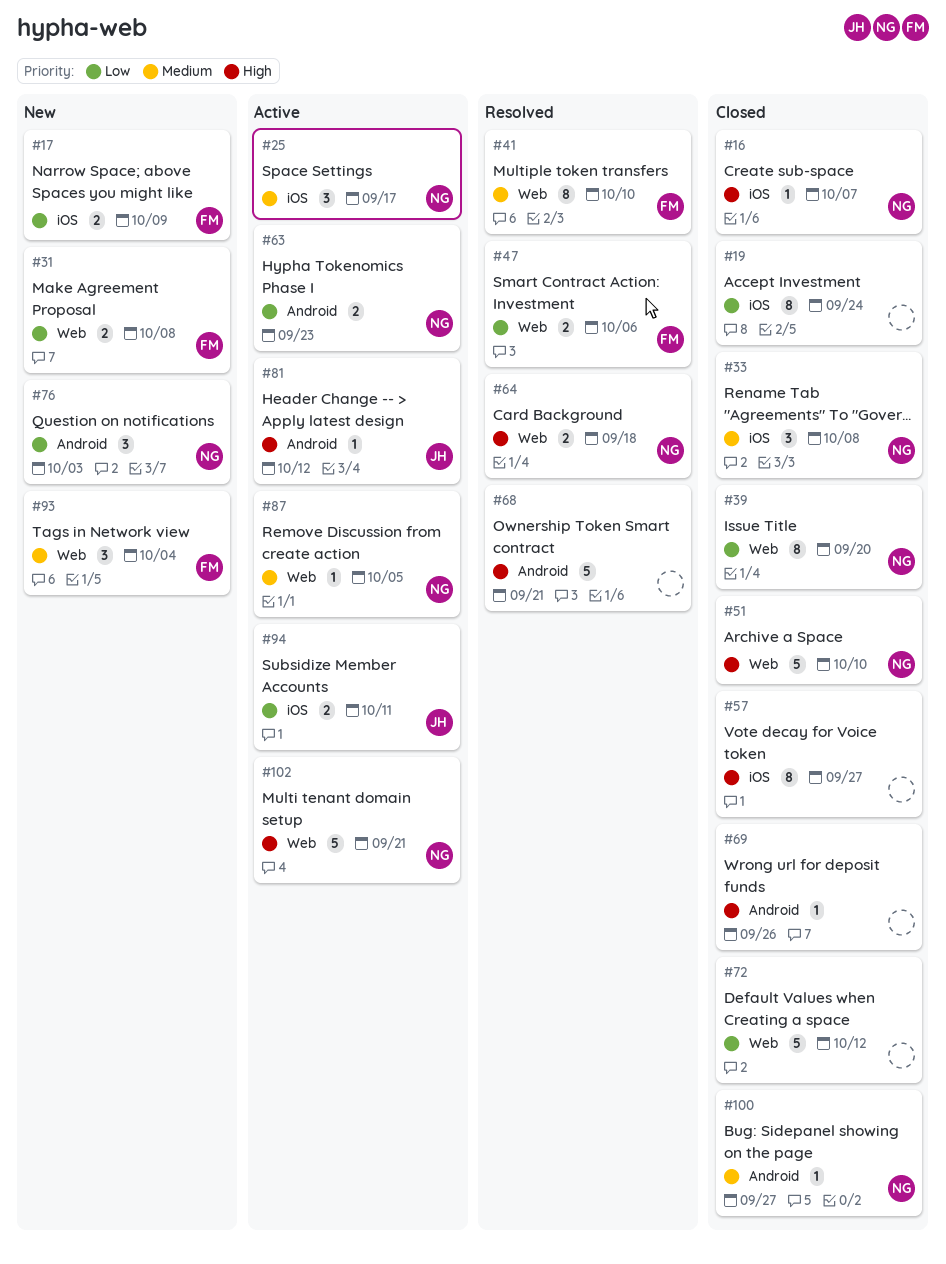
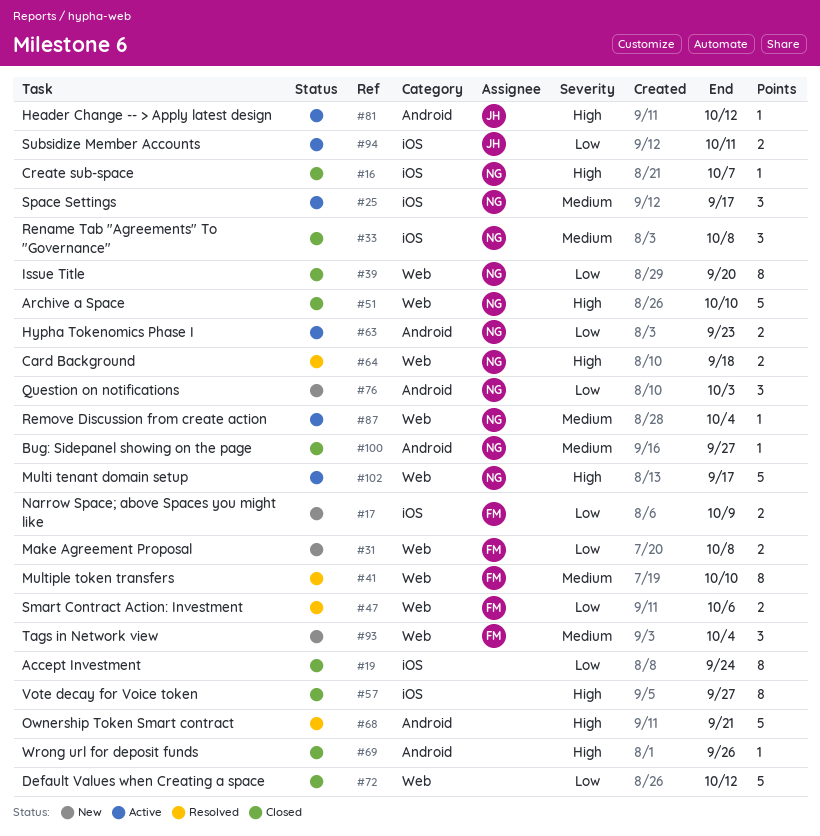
#87, due: Oct 5 -> Oct 4
#102, due: Sep 21 -> Sep 17

